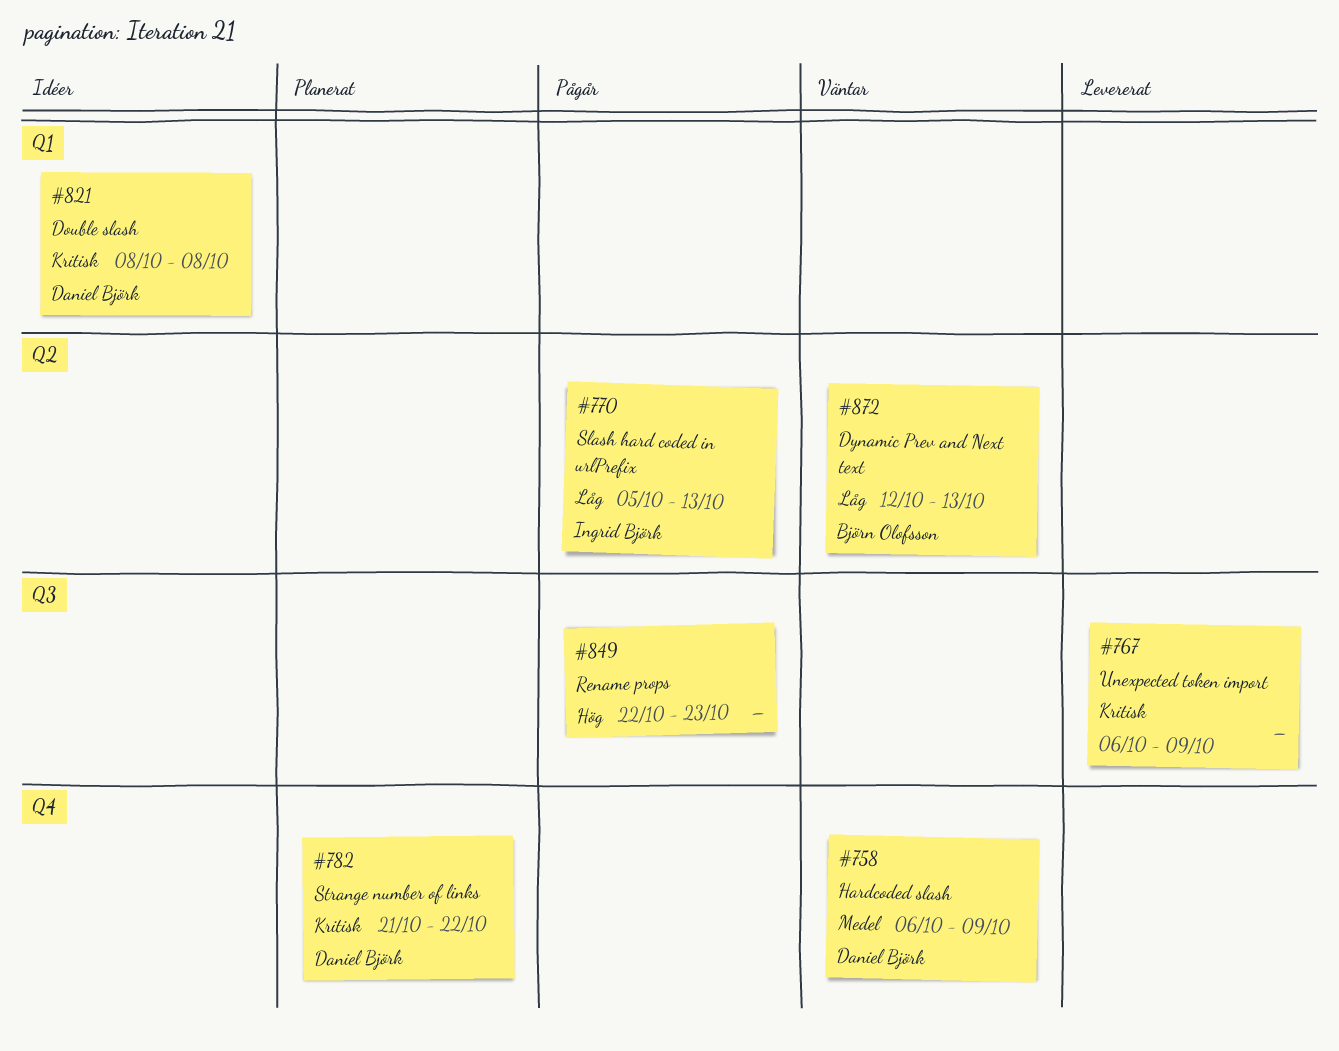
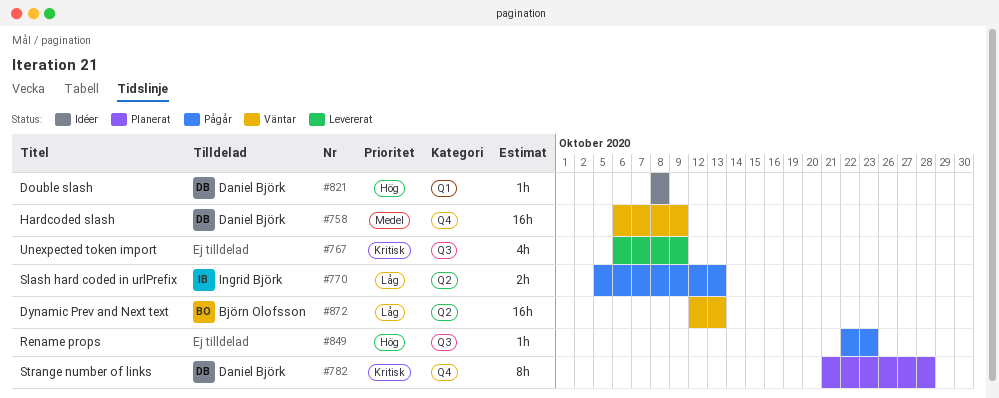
#782, due: Oct 22 -> Oct 28
#821, priority: Kritisk -> Hög

